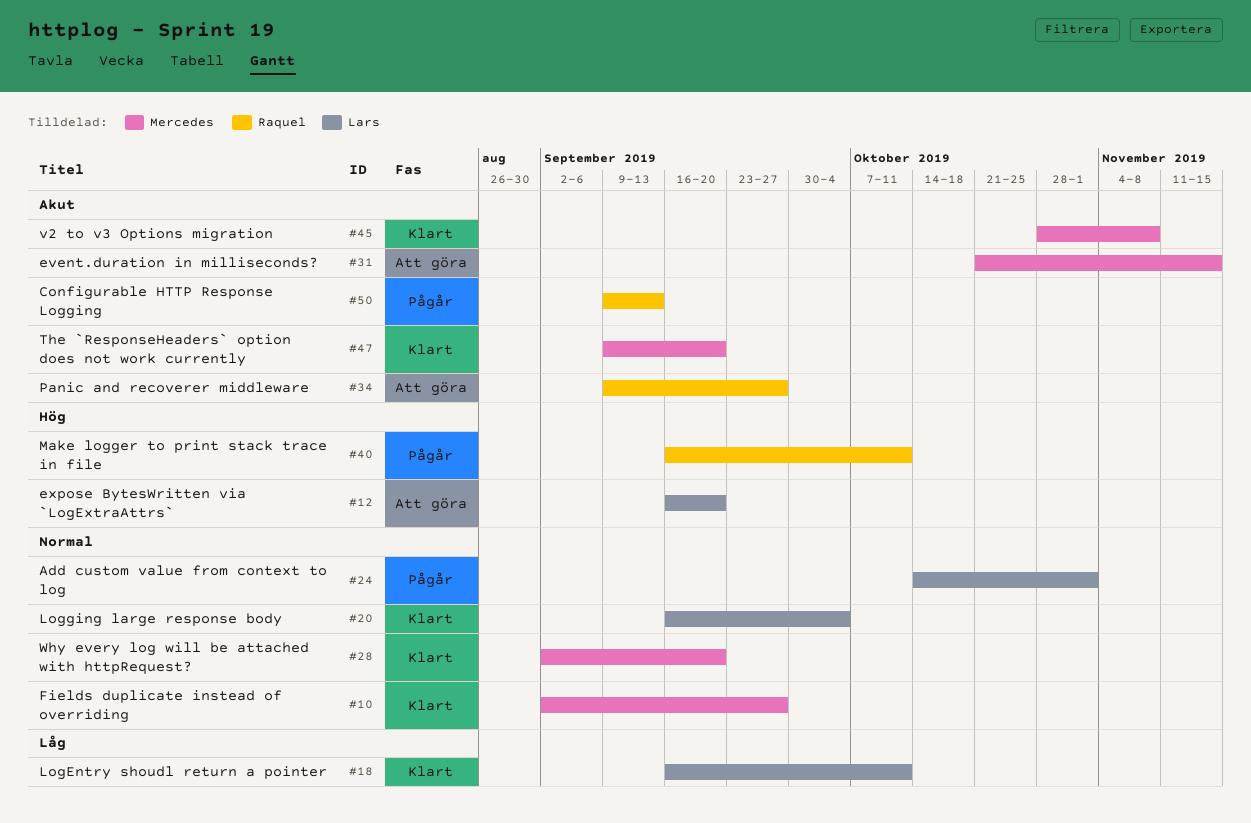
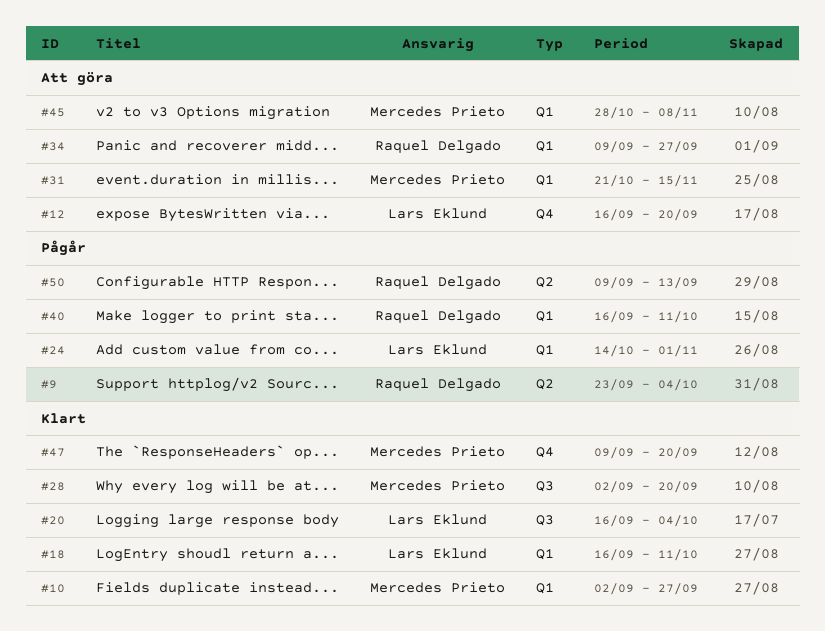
#9: none -> present
#45, status: Klart -> Att göra

